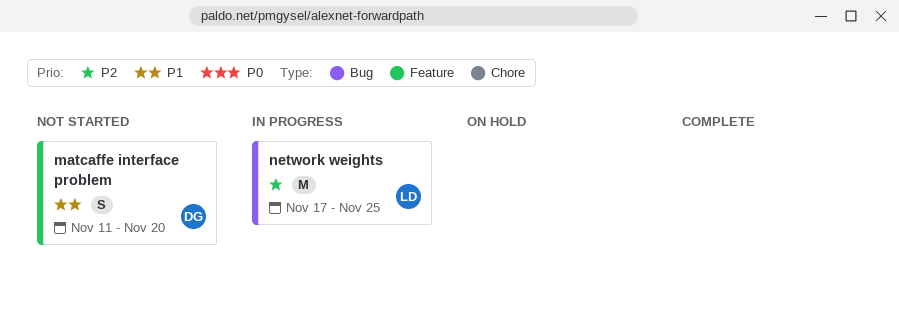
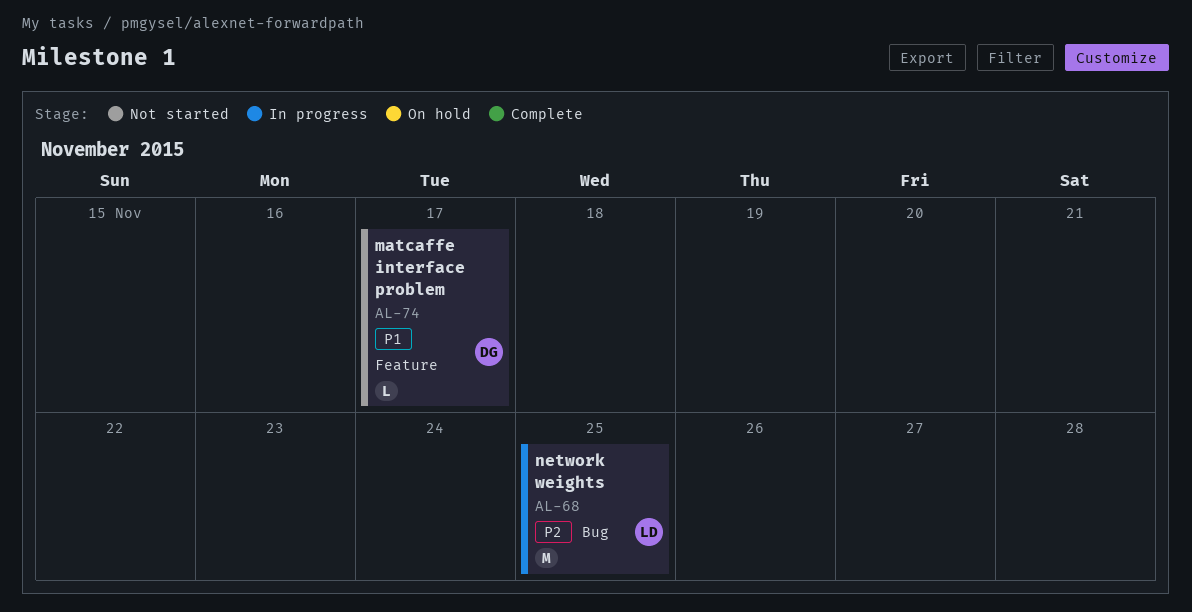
matcaffe interface problem, estimate: S -> L
matcaffe interface problem, due: Nov 20 -> Nov 17

